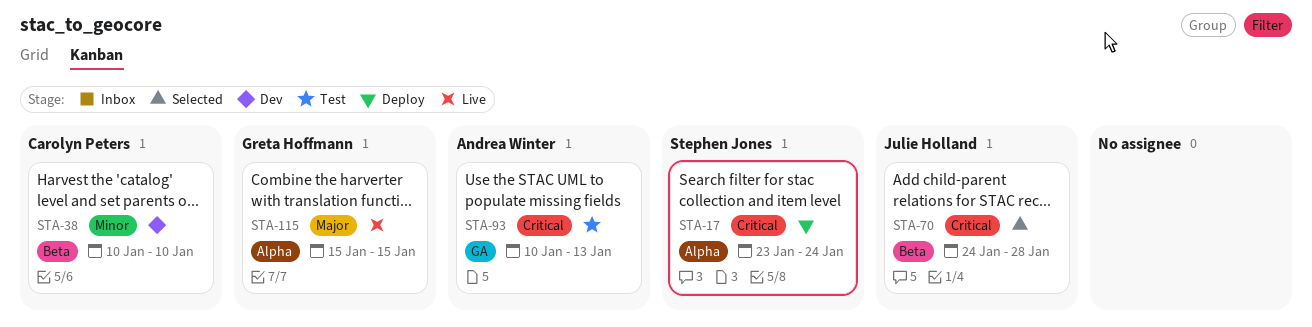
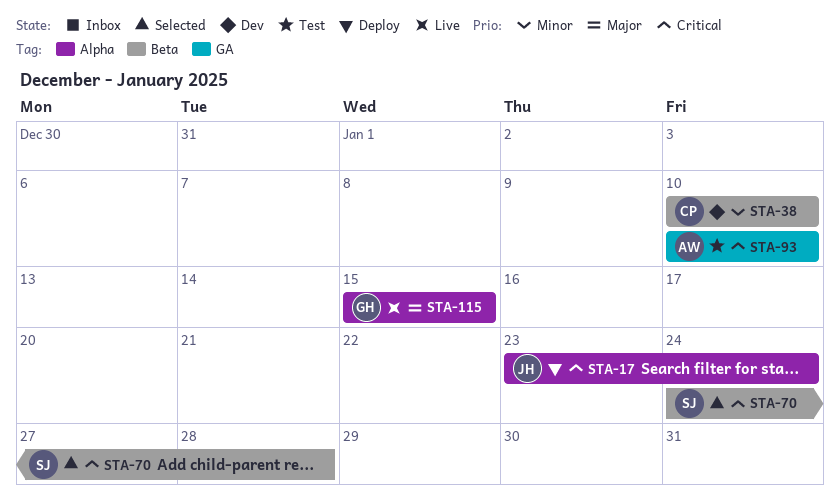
STA-17, owner: Stephen Jones -> Julie Holland
STA-70, owner: Julie Holland -> Stephen Jones
STA-93, due: Jan 13 -> Jan 10

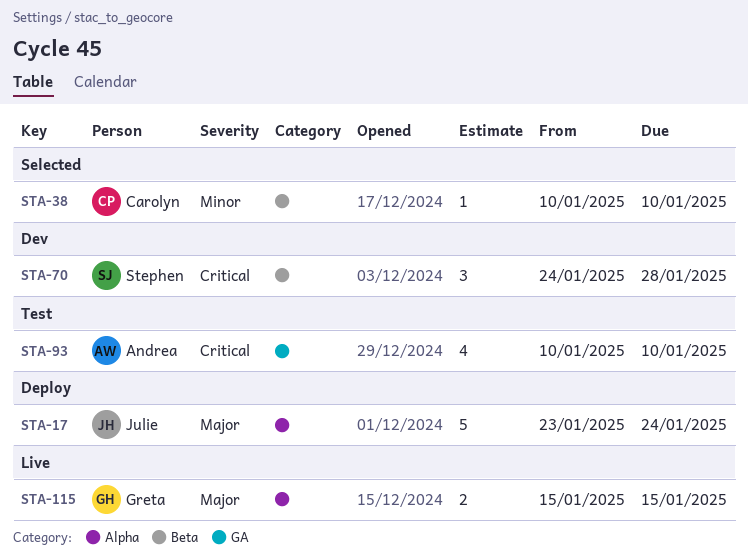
STA-17, priority: Critical -> Major
STA-38, status: Dev -> Selected
STA-70, status: Selected -> Dev

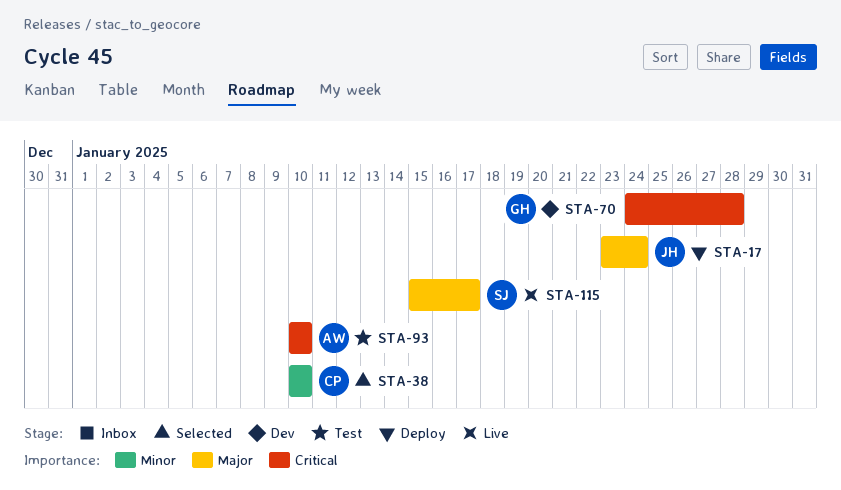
STA-70, owner: Stephen -> Greta
STA-115, owner: Greta -> Stephen
STA-115, due: Jan 15 -> Jan 17

